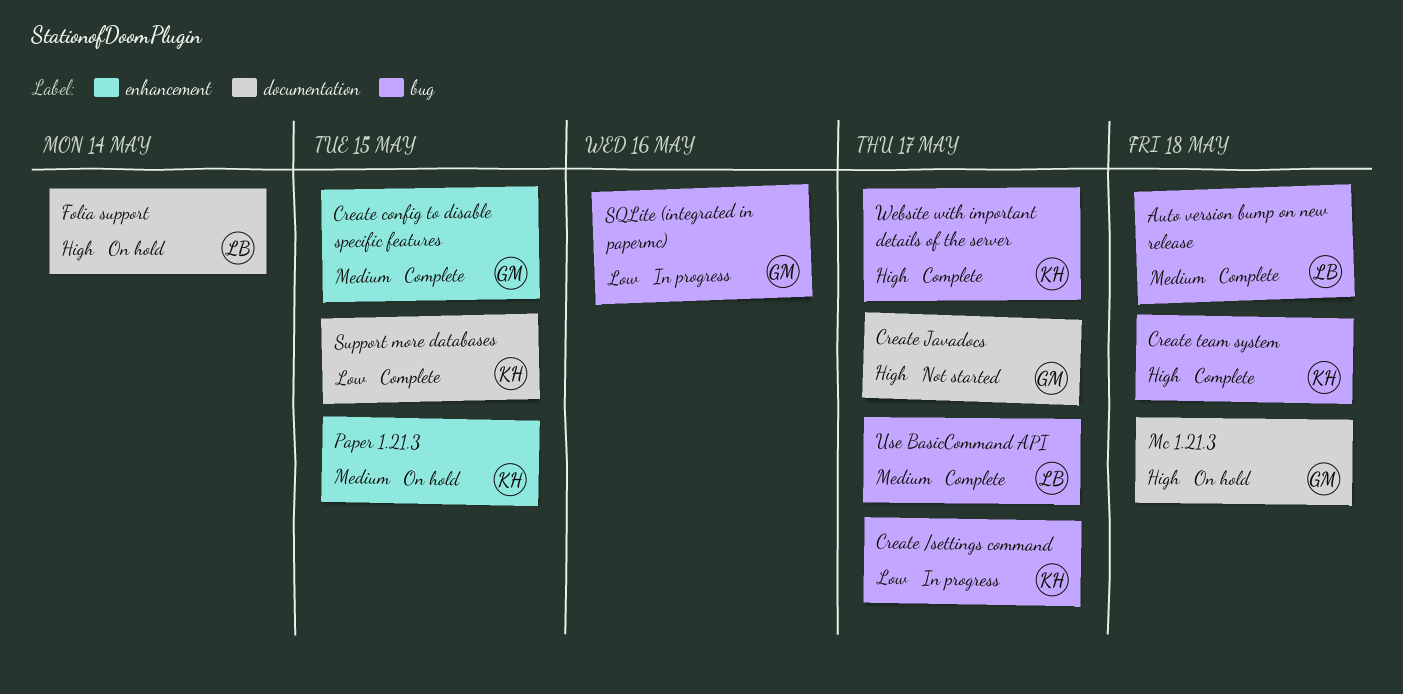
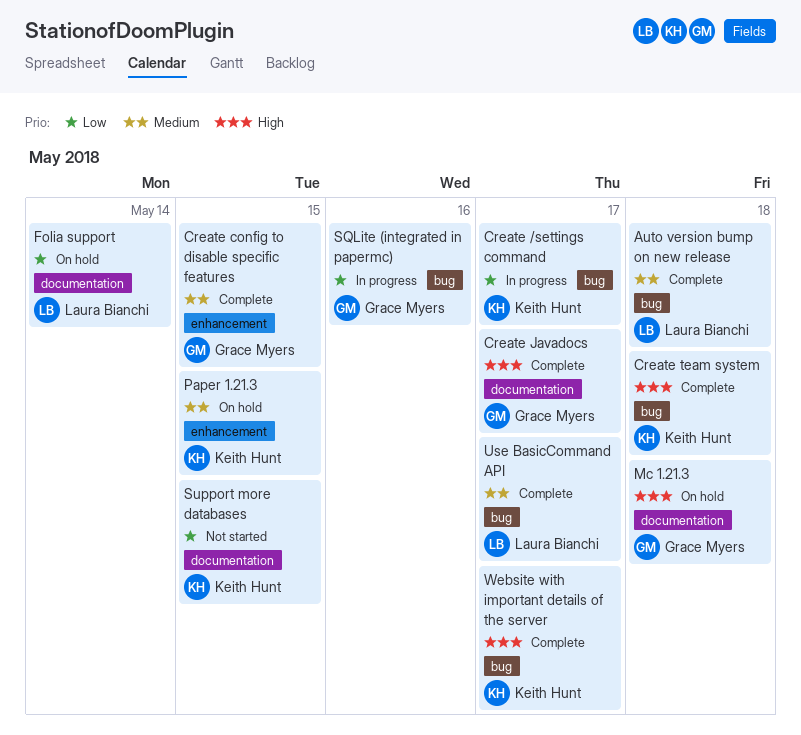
Create Javadocs, status: Not started -> Complete
Folia support, priority: High -> Low
Support more databases, status: Complete -> Not started

